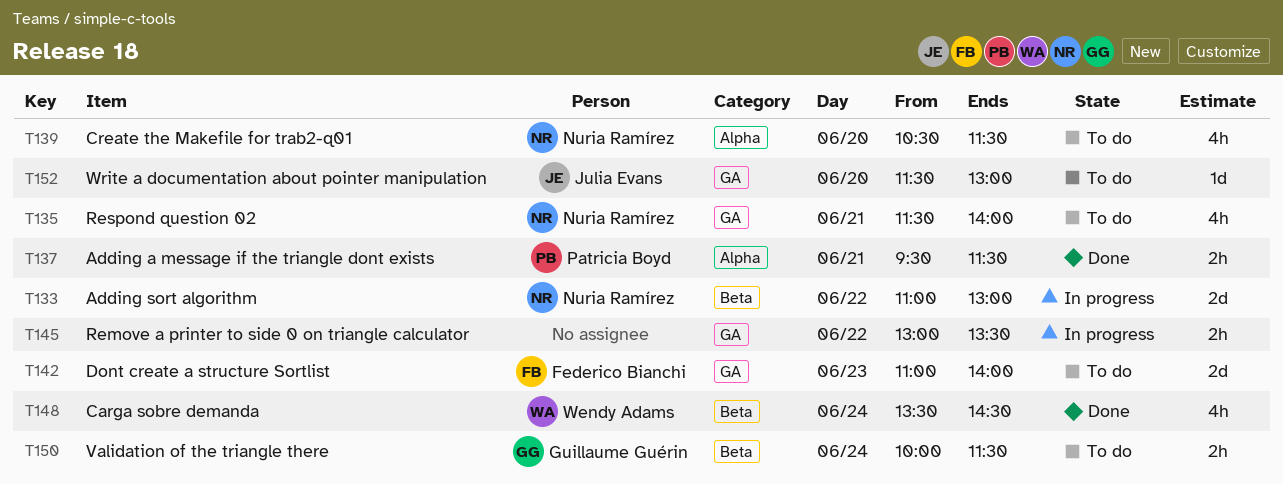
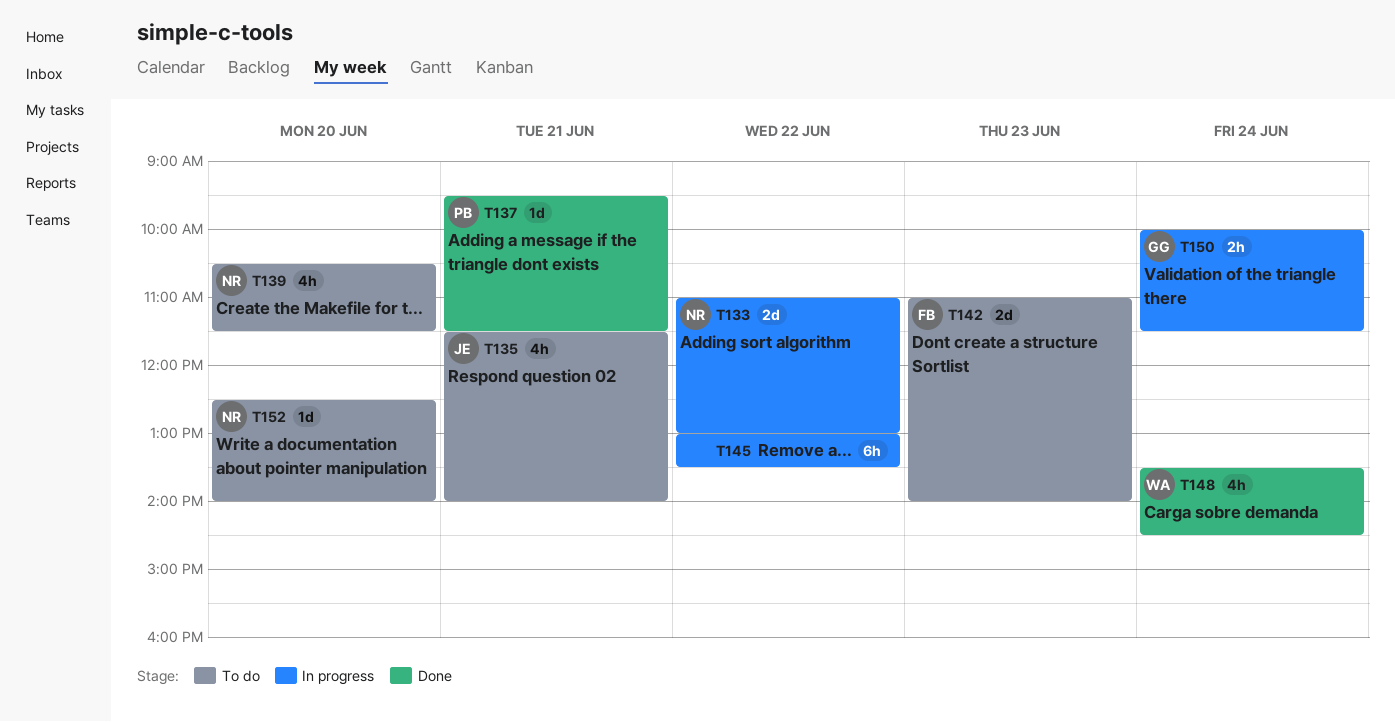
T135, owner: Nuria Ramírez -> Julia Evans
T137, estimate: 2h -> 1d
T145, estimate: 2h -> 6h
T150, status: To do -> In progress
T152, owner: Julia Evans -> Nuria Ramírez
T152, begins: 11:30 -> 12:30
T152, ends: 13:00 -> 14:00

